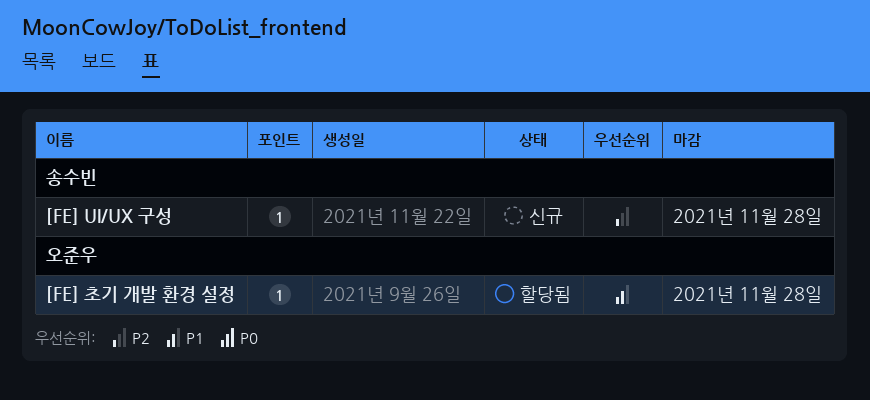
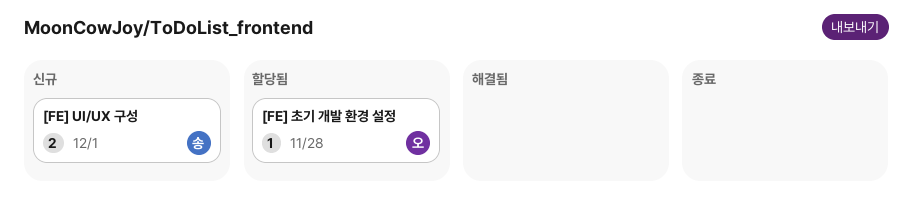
[FE] UI/UX 구성, estimate: 1 -> 2
[FE] UI/UX 구성, due: Nov 28 -> Dec 1

